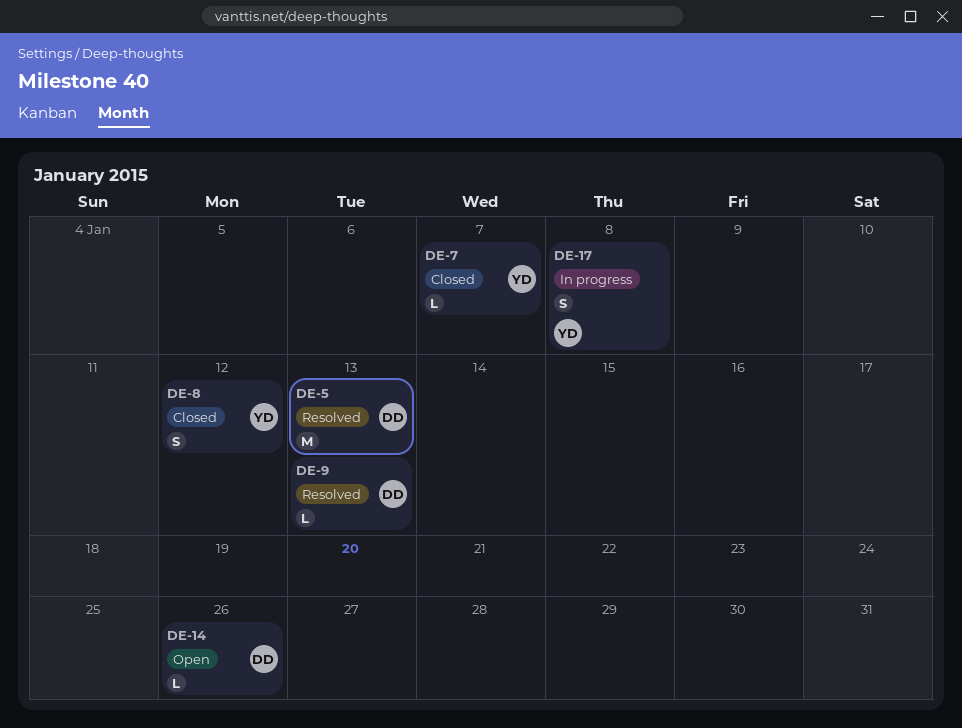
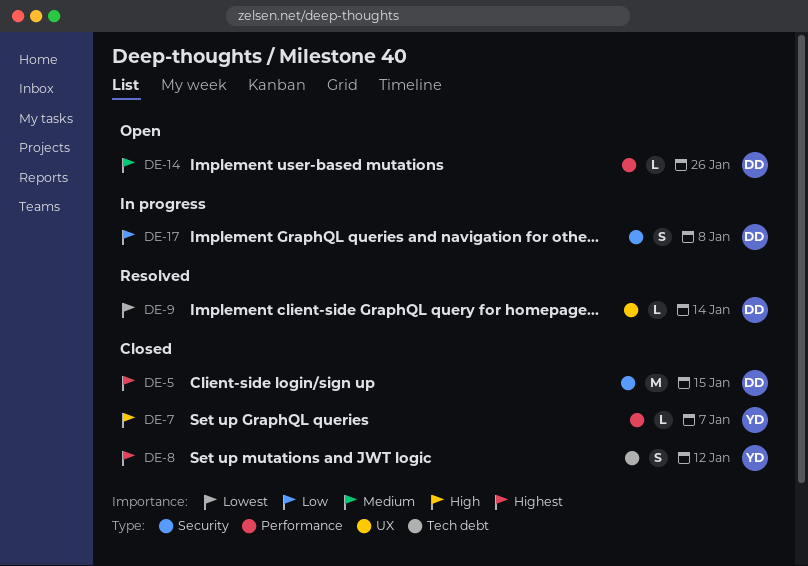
DE-5, status: Resolved -> Closed
DE-5, due: Jan 13 -> Jan 15
DE-9, due: Jan 13 -> Jan 14
DE-17, owner: YD -> DD

